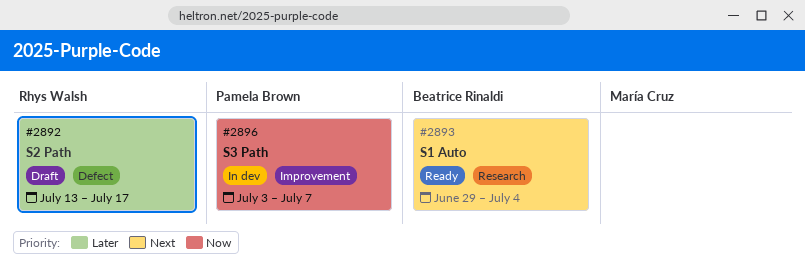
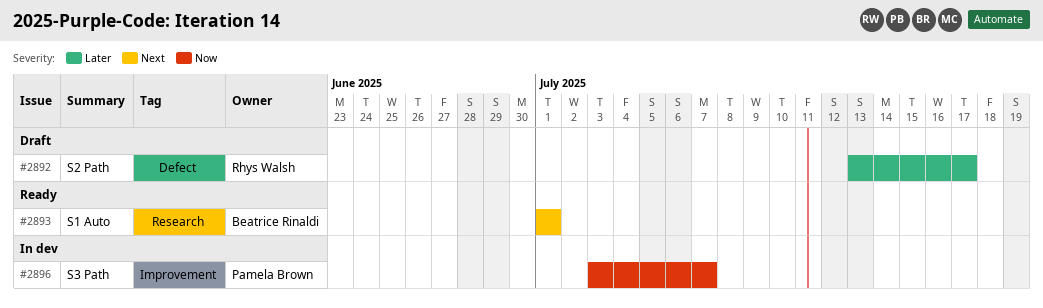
#2893, start: Jun 29 -> Jul 1
#2893, due: Jul 4 -> Jul 1

